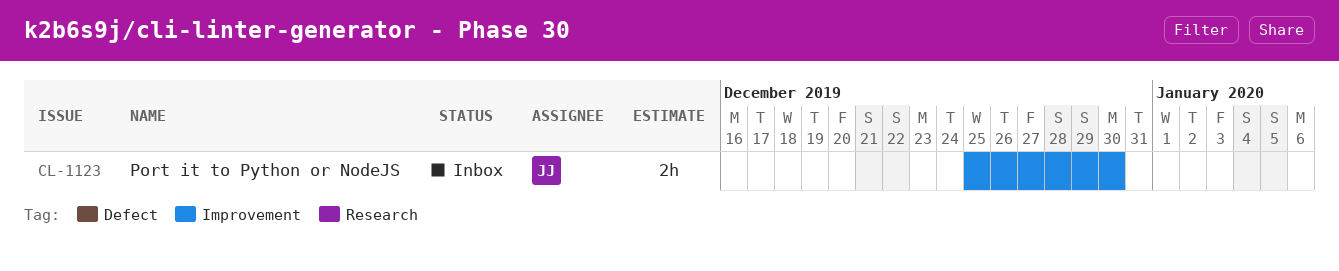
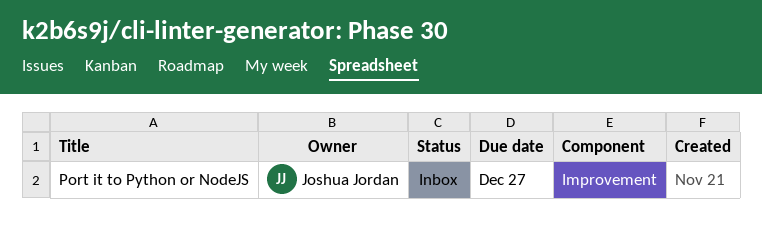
Port it to Python or NodeJS, due: Dec 30 -> Dec 27

